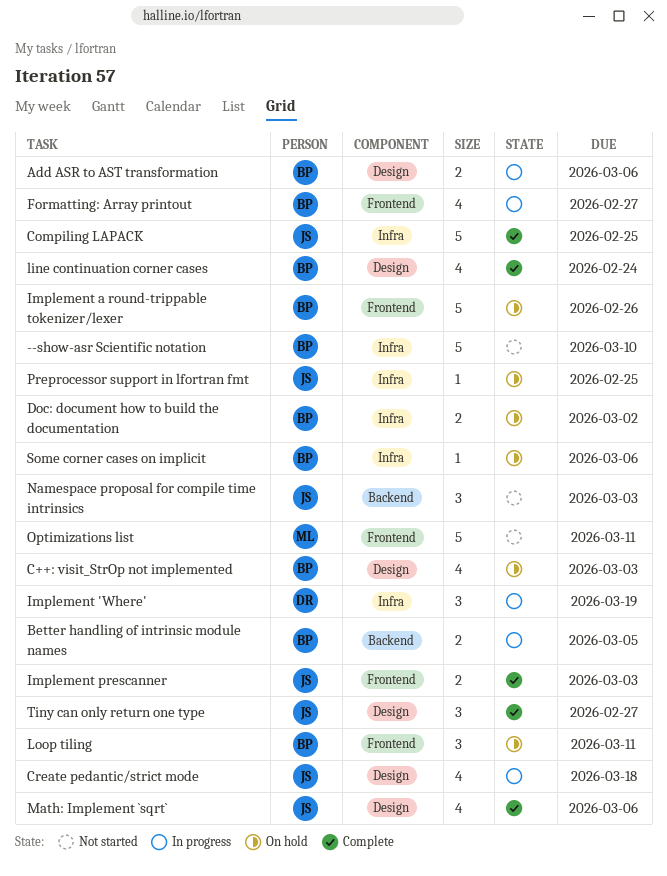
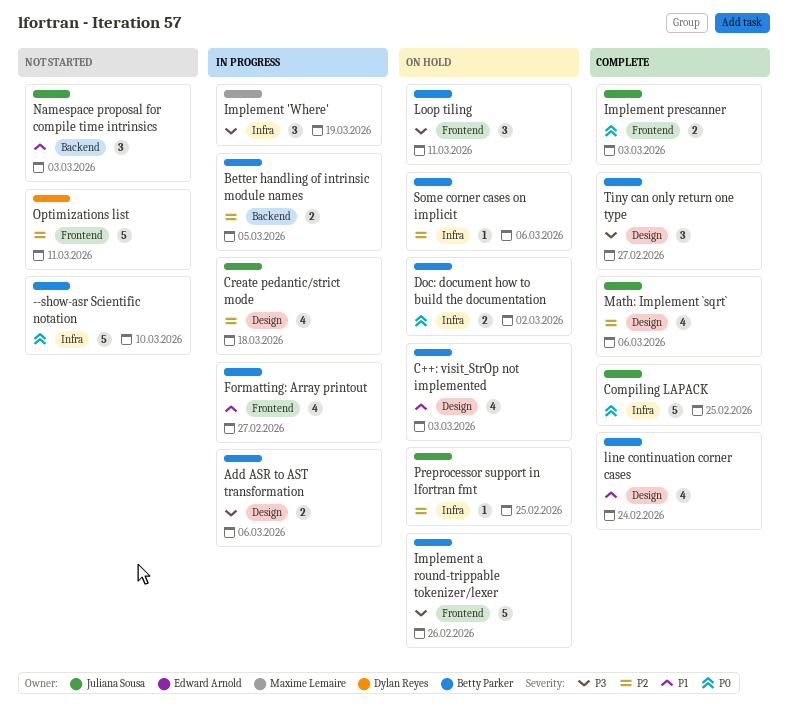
Implement 'Where', owner: Dylan Reyes -> Maxime Lemaire
Optimizations list, owner: Maxime Lemaire -> Dylan Reyes
Tiny can only return one type, owner: Juliana Sousa -> Betty Parker

